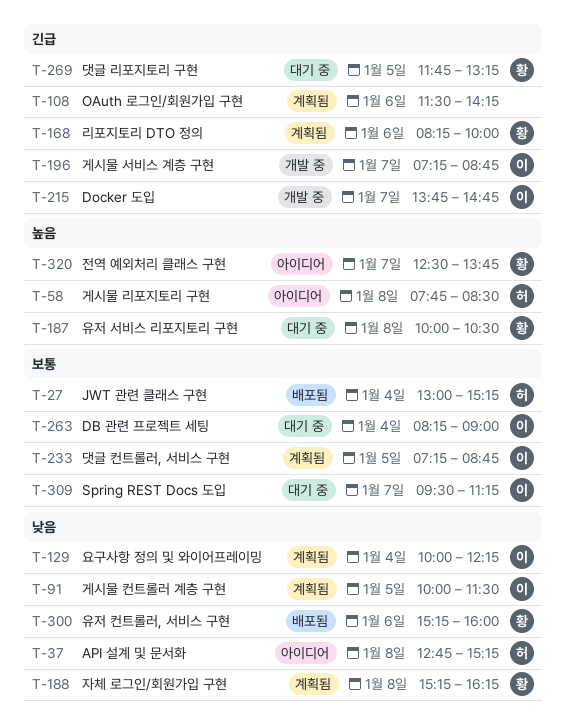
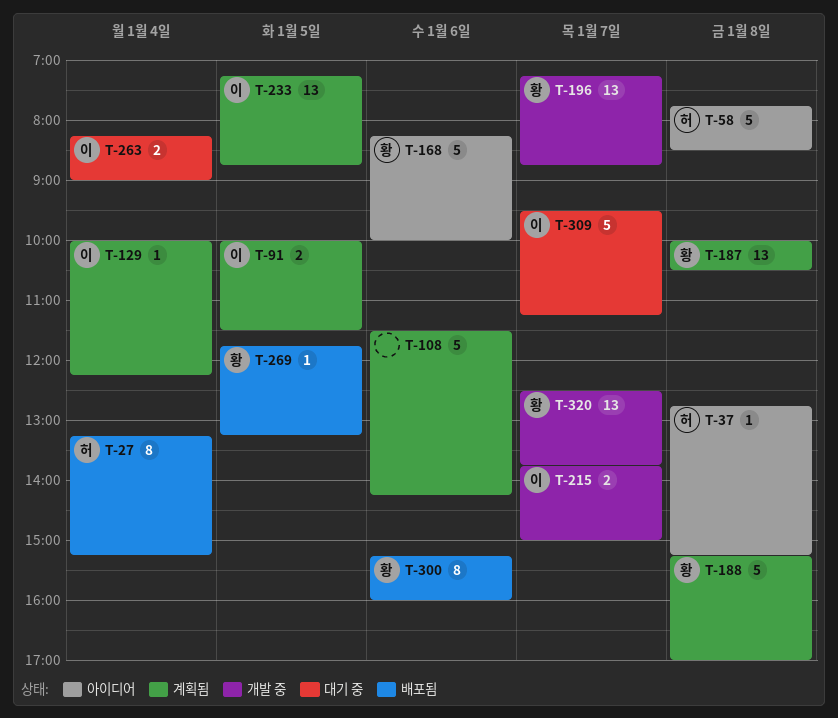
T-27, begins: 13:00 -> 13:15
T-168, status: 계획됨 -> 아이디어
T-187, status: 대기 중 -> 계획됨
T-188, ends: 16:15 -> 17:00
T-196, owner: 이 -> 황
T-215, ends: 14:45 -> 15:00
T-269, status: 대기 중 -> 배포됨
T-320, status: 아이디어 -> 개발 중

